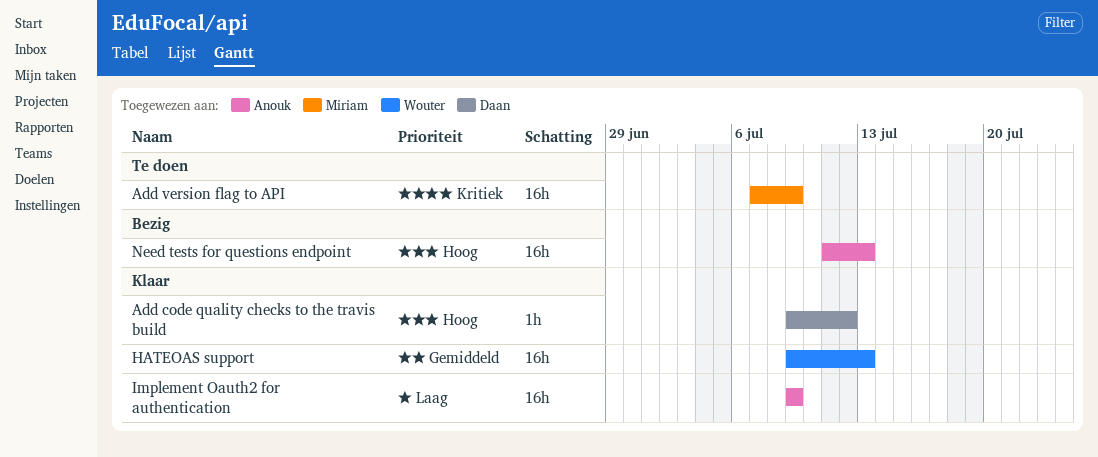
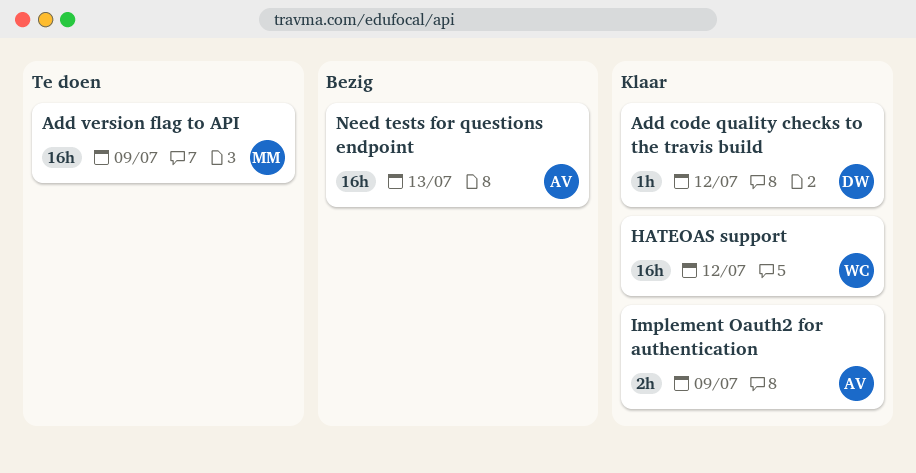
HATEOAS support, due: Jul 13 -> Jul 12
Implement Oauth2 for authentication, estimate: 16h -> 2h

